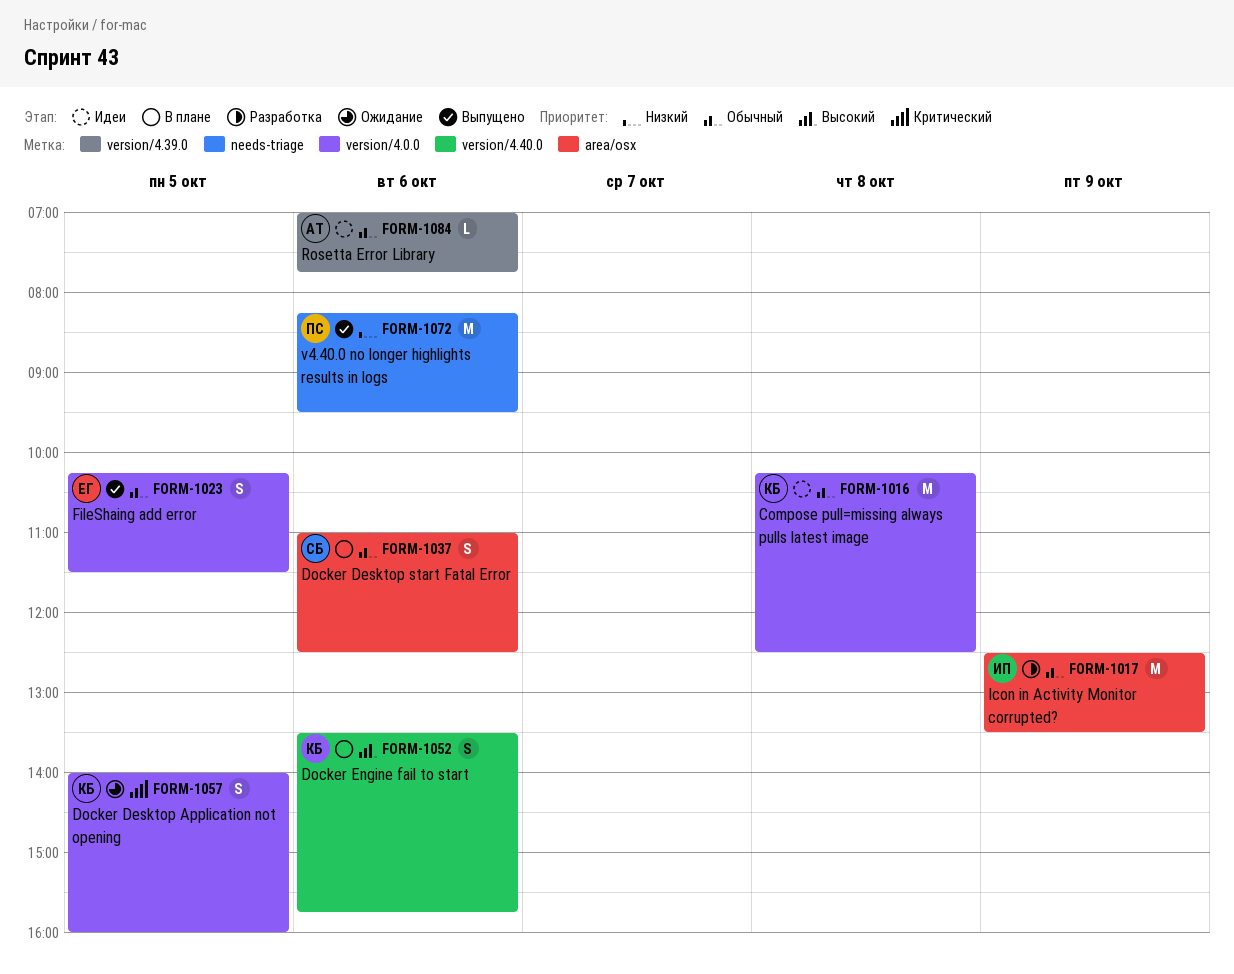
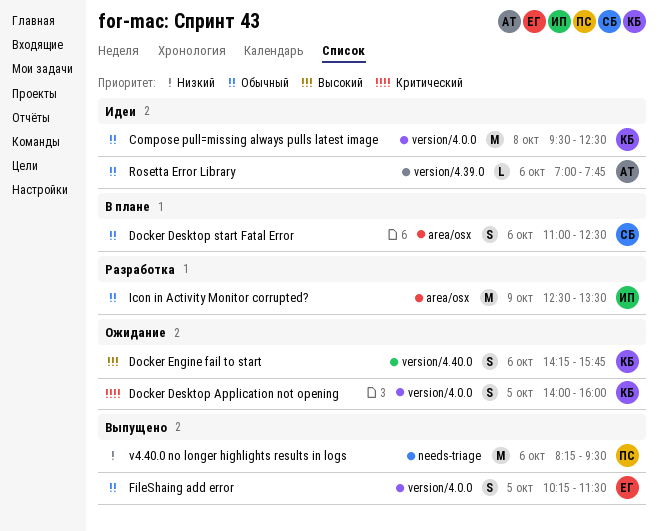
Compose pull=missing always pulls latest image, begins: 10:15 -> 09:30
Docker Engine fail to start, status: В плане -> Ожидание
Docker Engine fail to start, begins: 13:30 -> 14:15

